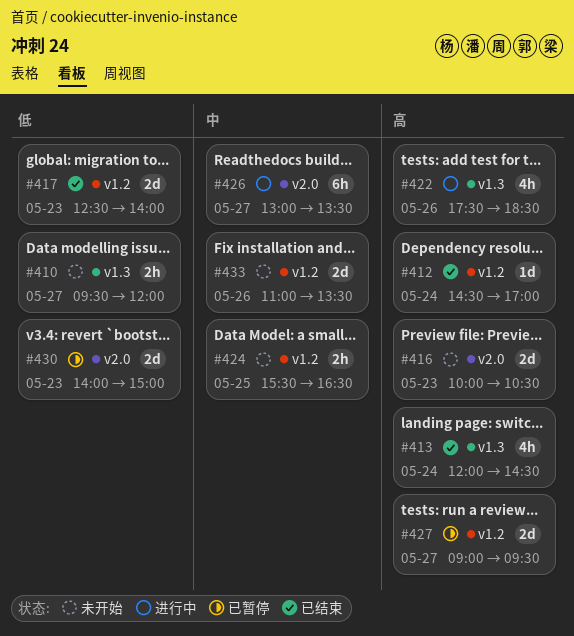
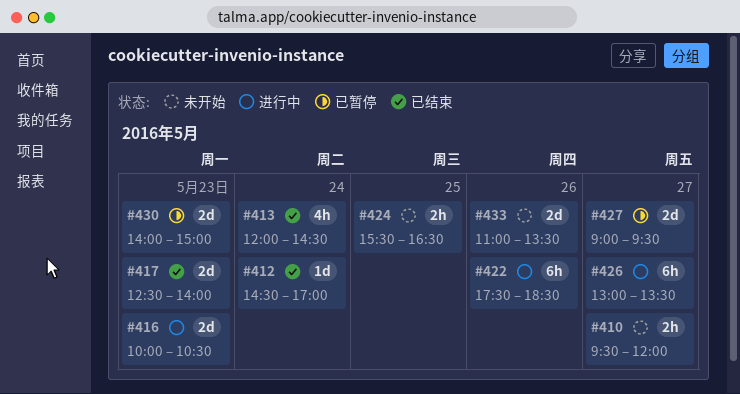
#416, status: 未开始 -> 进行中
#422, estimate: 4h -> 6h

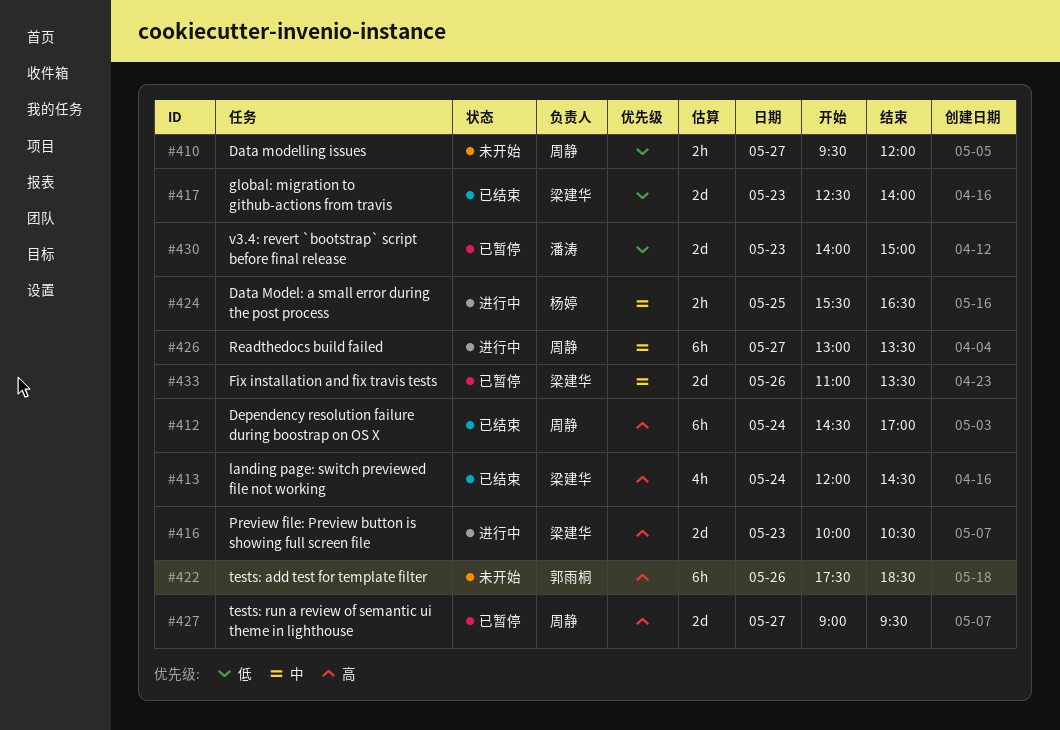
#412, estimate: 1d -> 6h
#422, status: 进行中 -> 未开始
#424, status: 未开始 -> 进行中
#433, status: 未开始 -> 已暂停

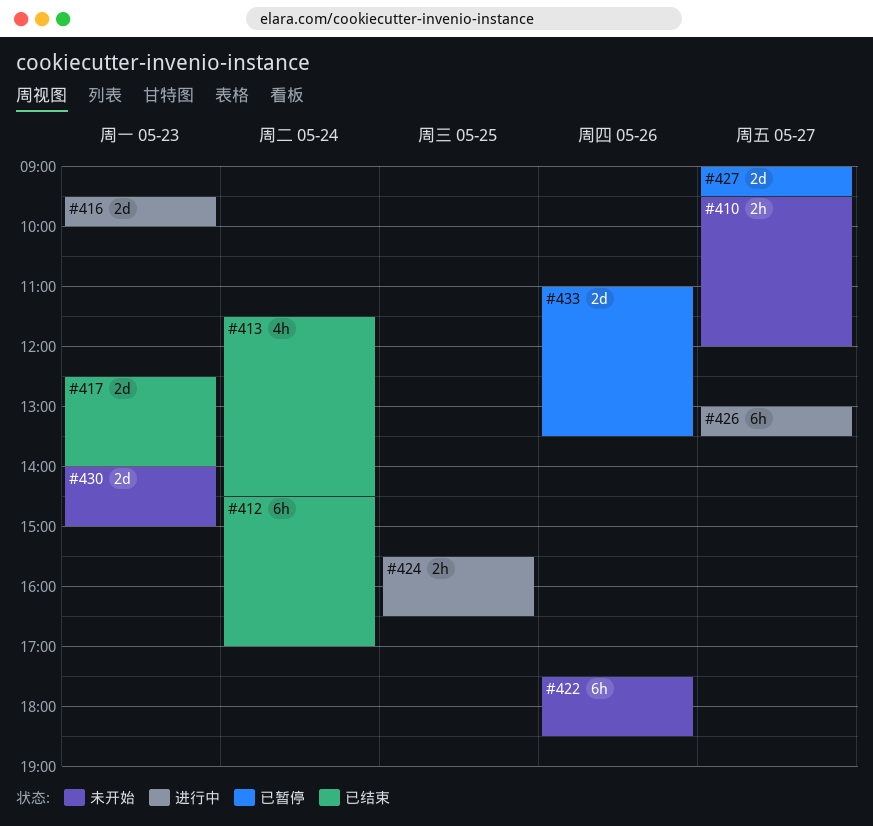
#413, begins: 12:00 -> 11:30
#416, begins: 10:00 -> 09:30
#416, ends: 10:30 -> 10:00
#430, status: 已暂停 -> 未开始

